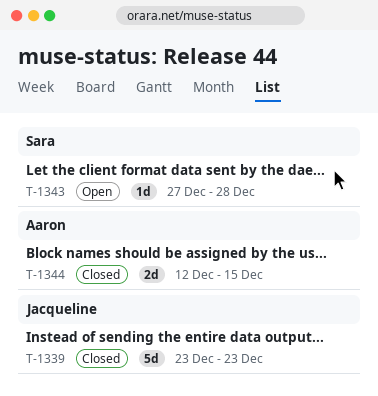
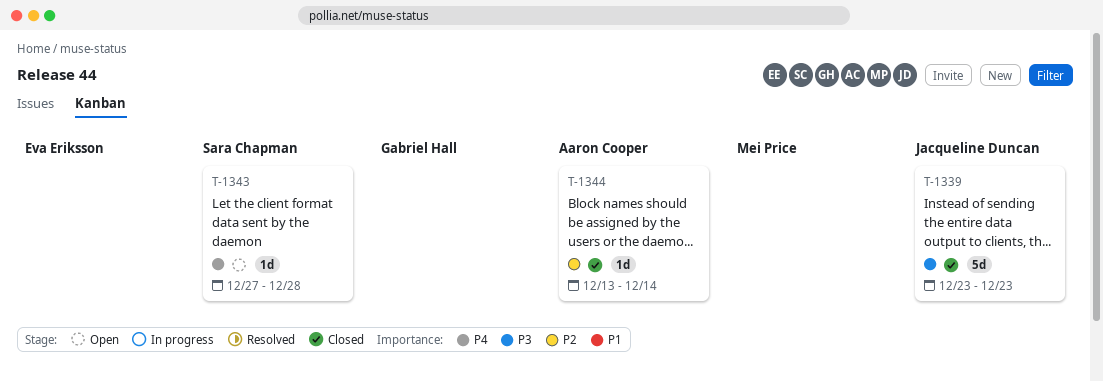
T-1344, estimate: 2d -> 1d
T-1344, start: Dec 12 -> Dec 13
T-1344, due: Dec 15 -> Dec 14

